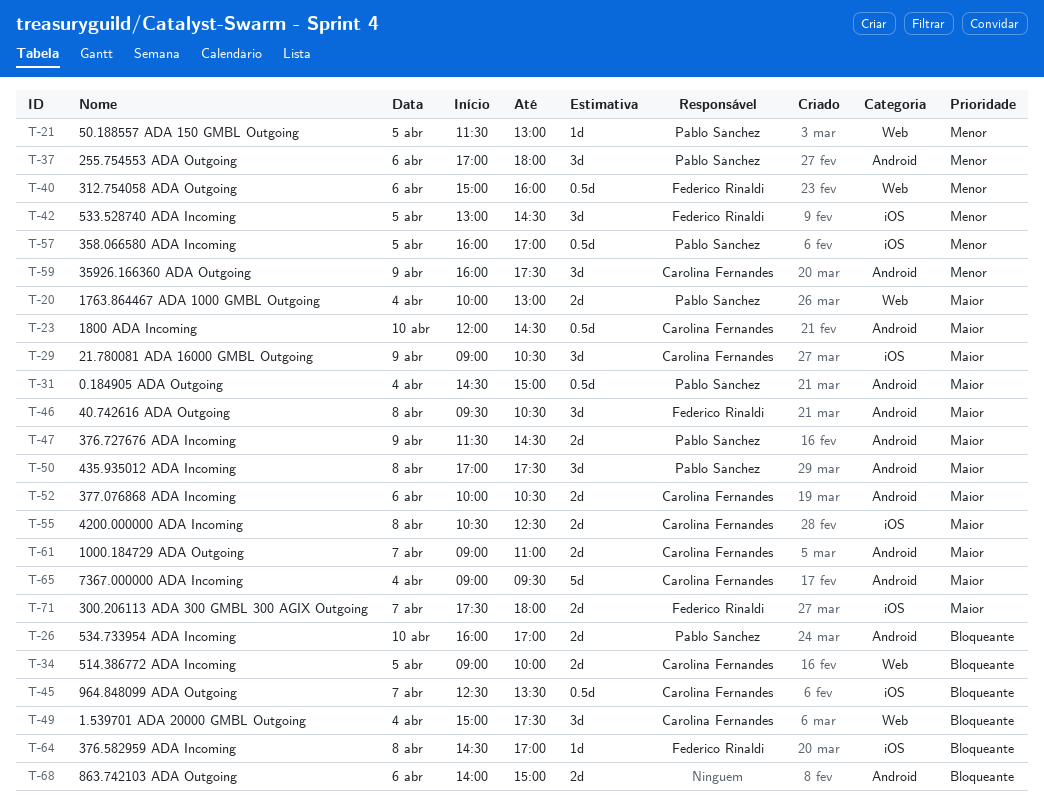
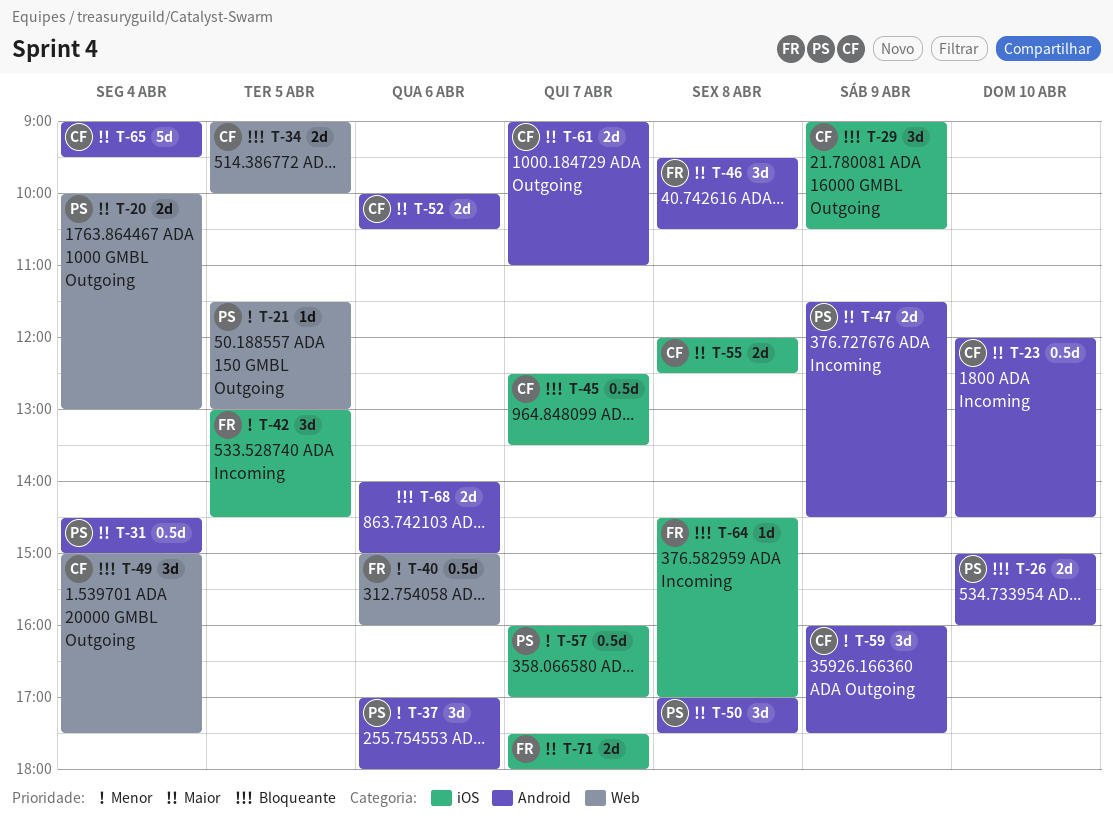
T-26, begins: 16:00 -> 15:00
T-26, ends: 17:00 -> 16:00
T-29, priority: Maior -> Bloqueante
T-55, begins: 10:30 -> 12:00
T-57, day: Apr 5 -> Apr 7

